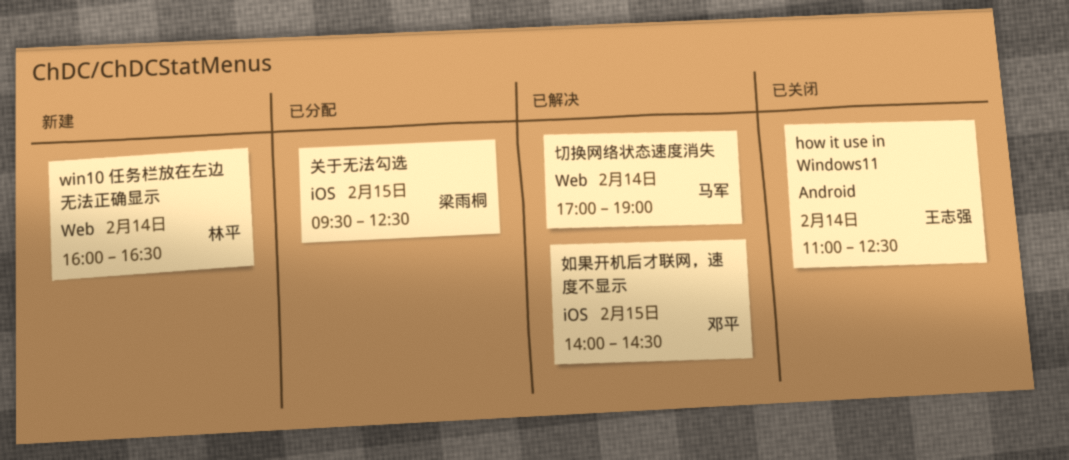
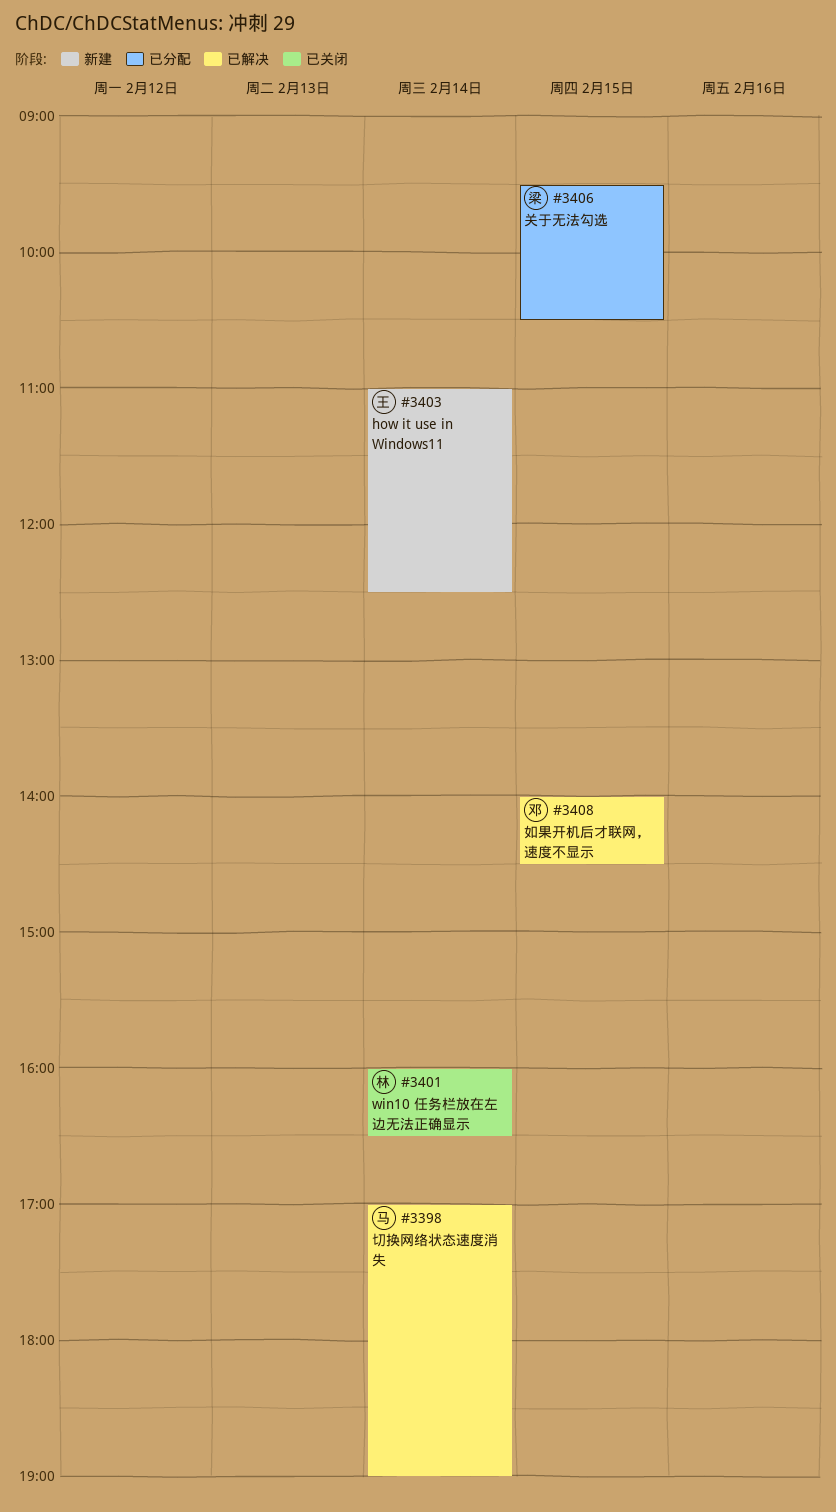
how it use in Windows11, status: 已关闭 -> 新建
win10 任务栏放在左边无法正确显示, status: 新建 -> 已关闭
关于无法勾选, ends: 12:30 -> 10:30

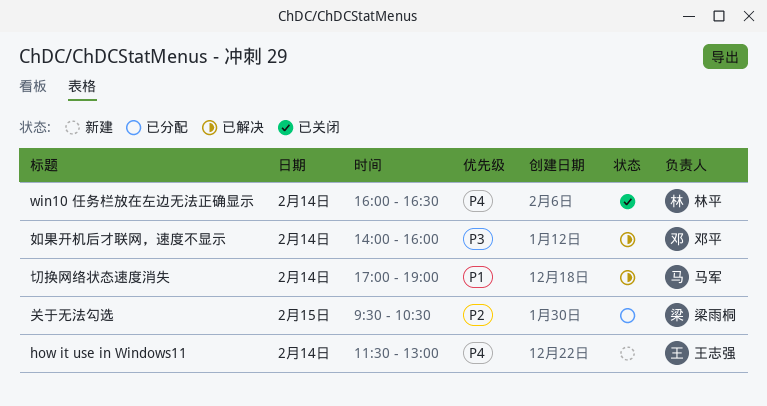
how it use in Windows11, begins: 11:00 -> 11:30
how it use in Windows11, ends: 12:30 -> 13:00
如果开机后才联网，速度不显示, day: Feb 15 -> Feb 14
如果开机后才联网，速度不显示, ends: 14:30 -> 16:00

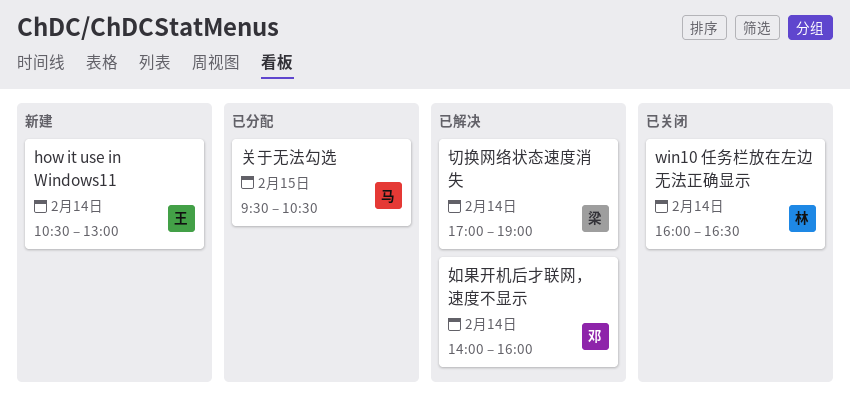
how it use in Windows11, begins: 11:30 -> 10:30
关于无法勾选, owner: 梁雨桐 -> 马军
切换网络状态速度消失, owner: 马军 -> 梁雨桐

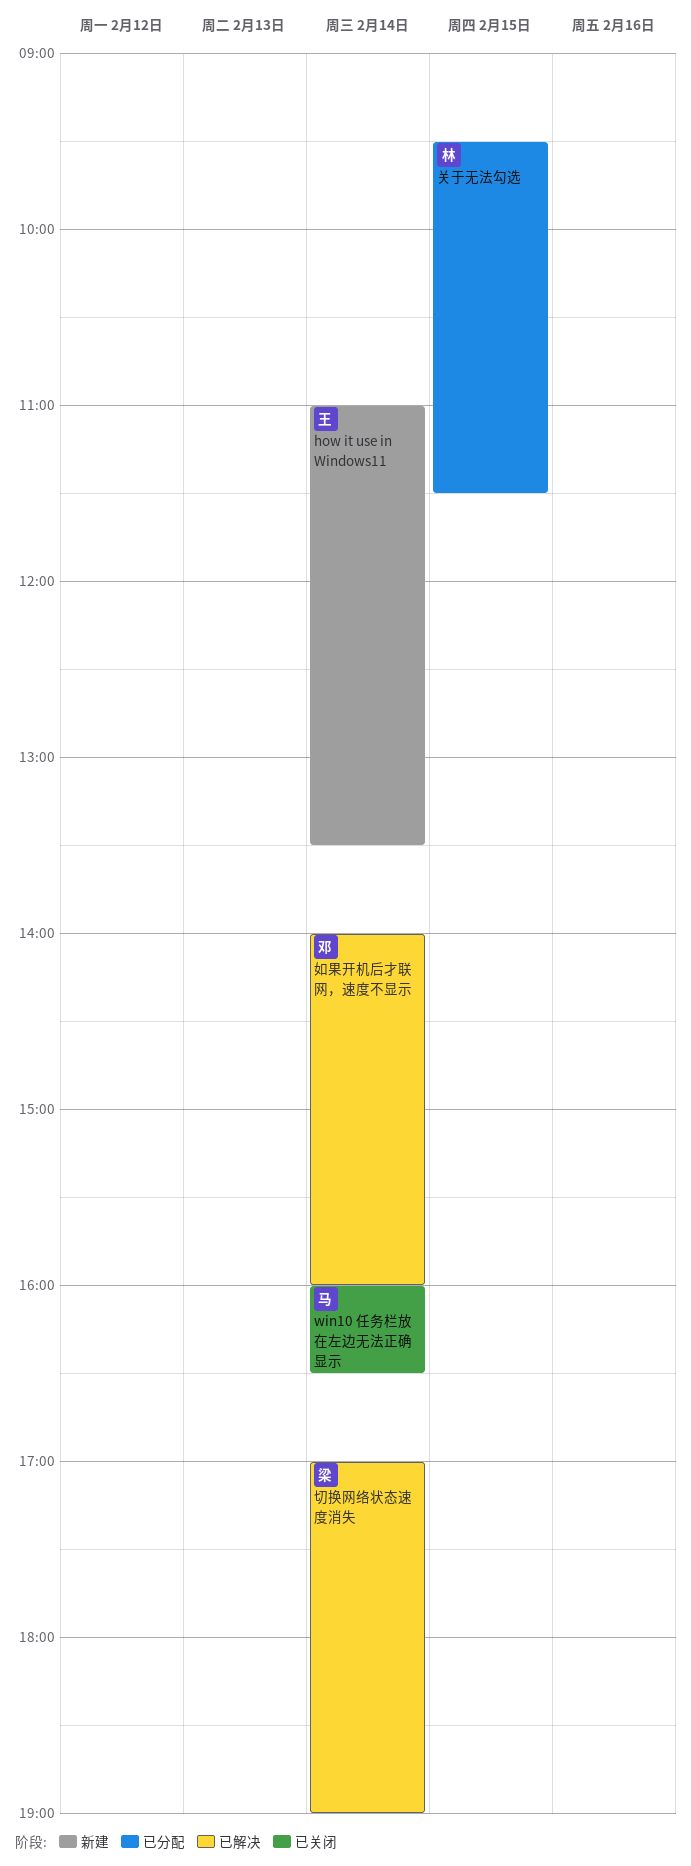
how it use in Windows11, begins: 10:30 -> 11:00
how it use in Windows11, ends: 13:00 -> 13:30
win10 任务栏放在左边无法正确显示, owner: 林 -> 马
关于无法勾选, owner: 马 -> 林
关于无法勾选, ends: 10:30 -> 11:30

